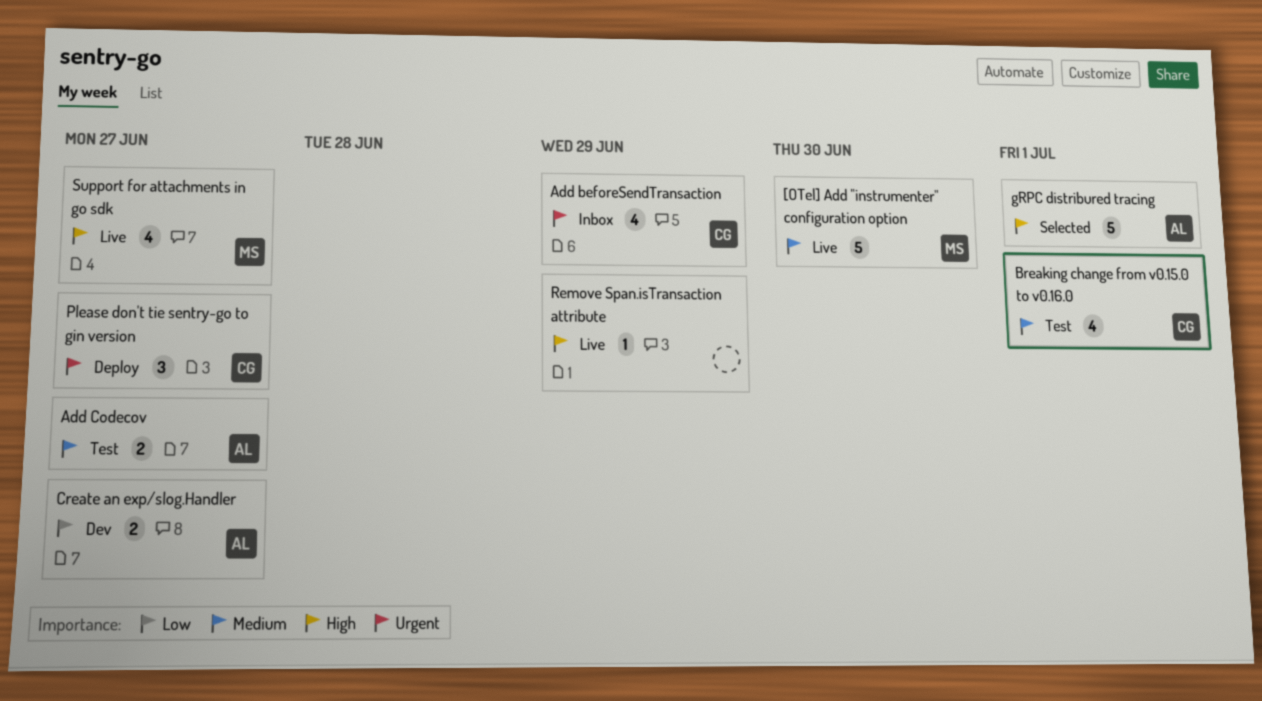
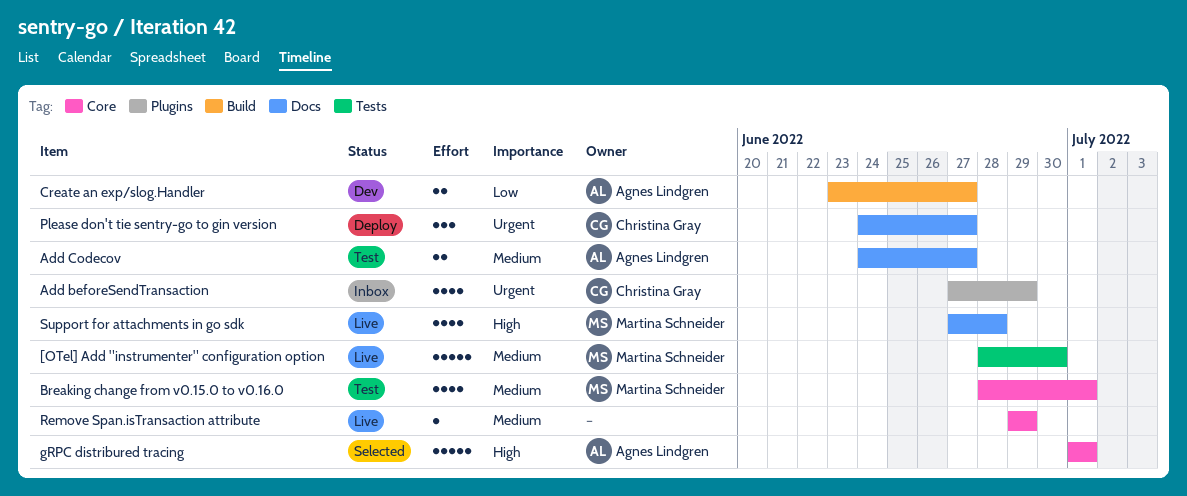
Breaking change from v0.15.0 to v0.16.0, owner: Christina Gray -> Martina Schneider
Remove Span.isTransaction attribute, priority: High -> Medium
Support for attachments in go sdk, due: Jun 27 -> Jun 28

